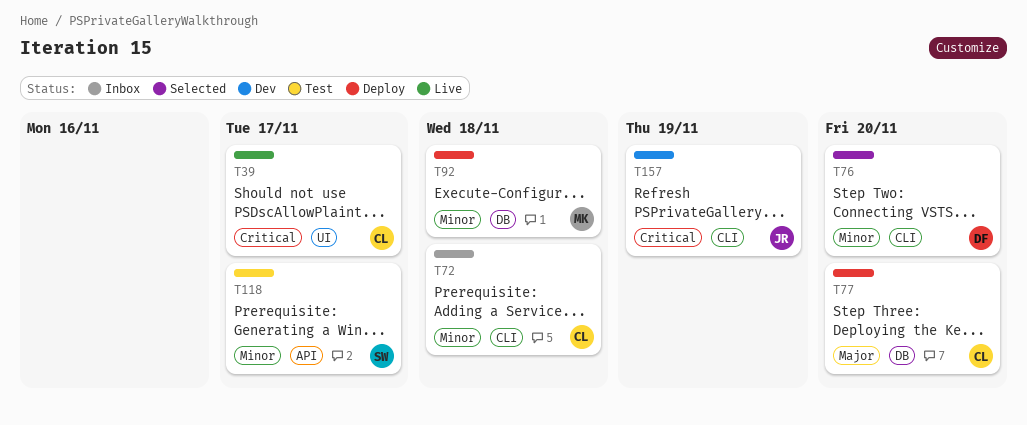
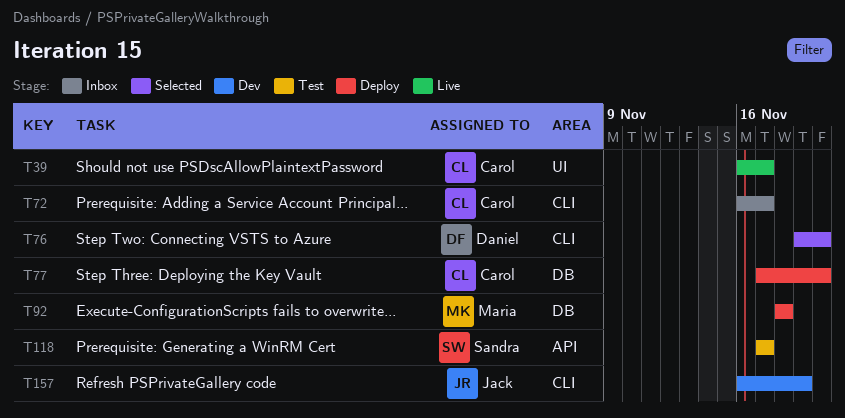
T72, due: Nov 18 -> Nov 17

